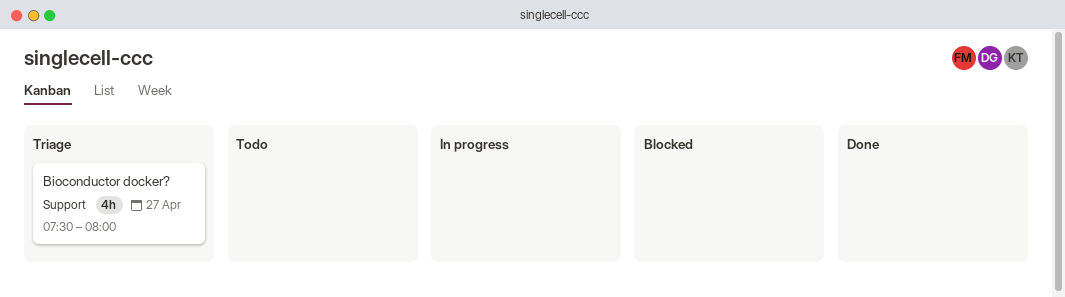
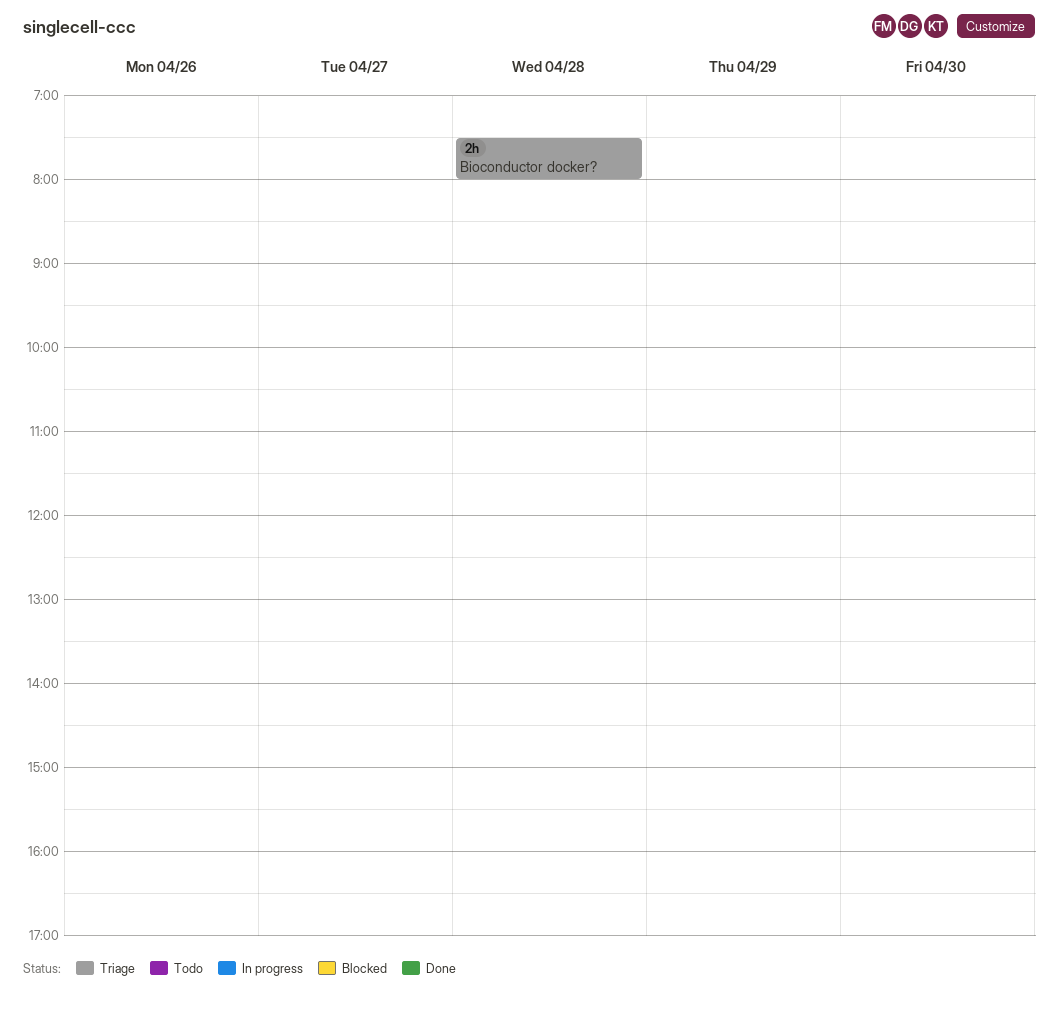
Bioconductor docker?, estimate: 4h -> 2h
Bioconductor docker?, day: Apr 27 -> Apr 28

